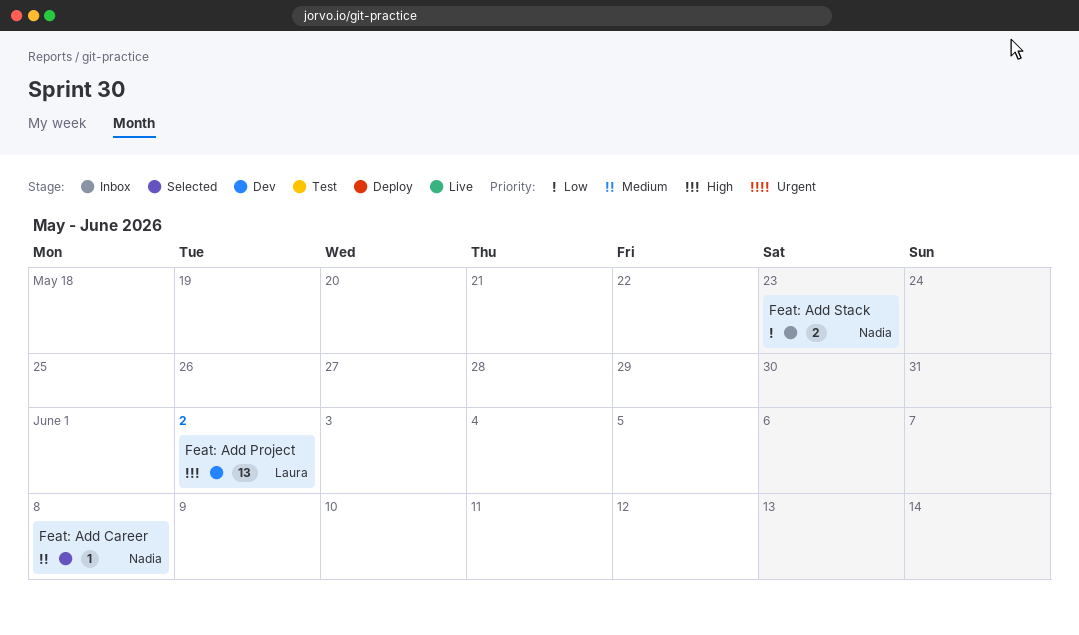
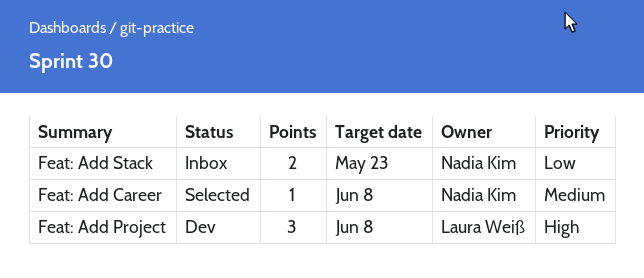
Feat: Add Project, estimate: 13 -> 3
Feat: Add Project, due: Jun 2 -> Jun 8

